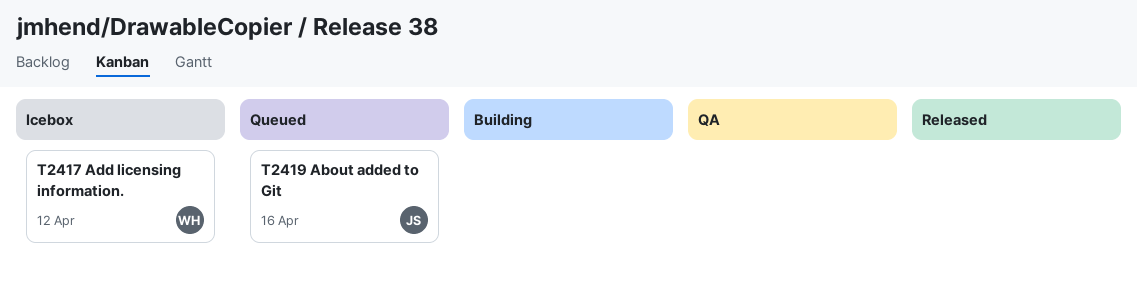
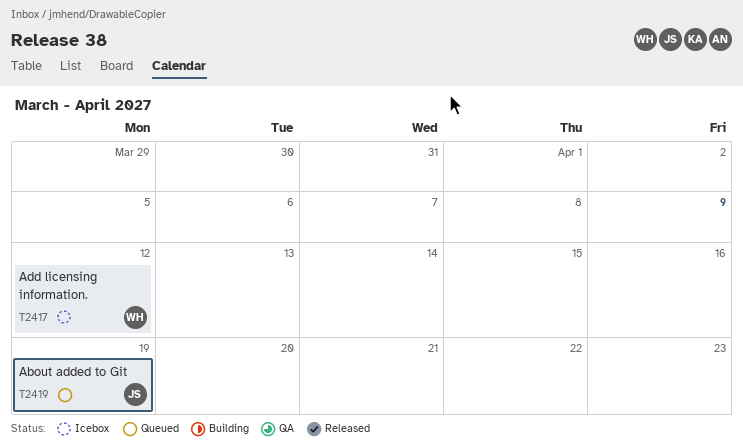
T2419, due: Apr 16 -> Apr 19

